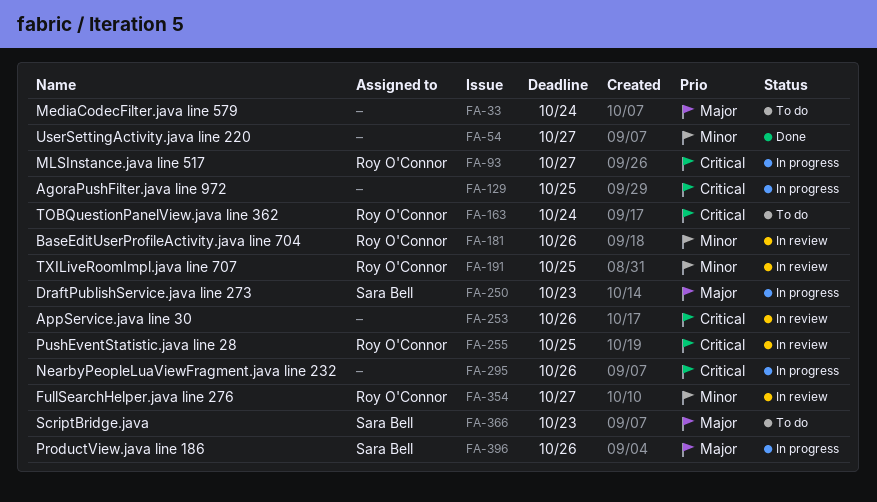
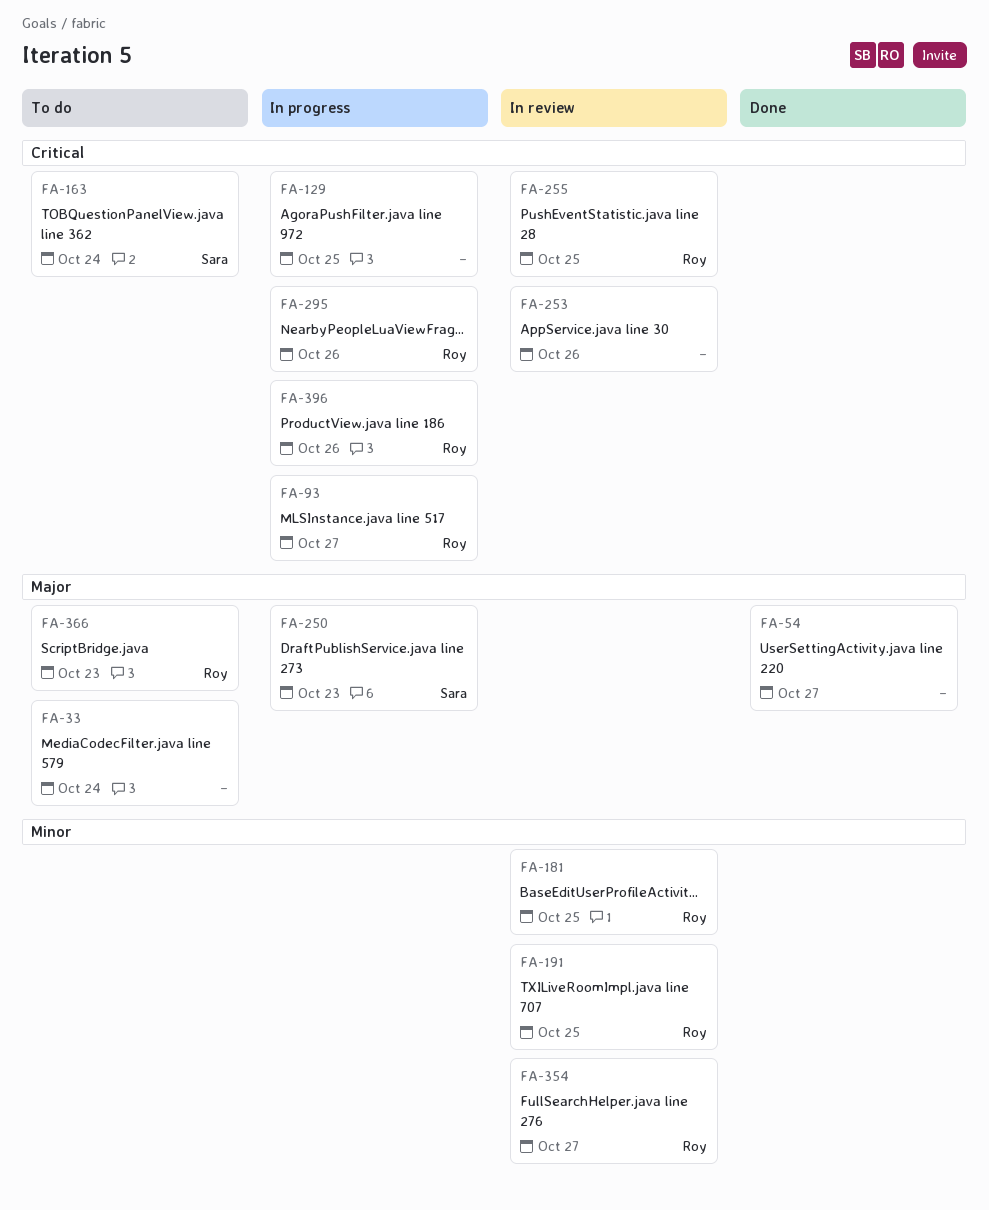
FA-54, priority: Minor -> Major
FA-163, owner: Roy O'Connor -> Sara Bell
FA-181, due: Oct 26 -> Oct 25
FA-295, owner: none -> Roy O'Connor
FA-366, owner: Sara Bell -> Roy O'Connor
FA-396, owner: Sara Bell -> Roy O'Connor
FA-396, priority: Major -> Critical

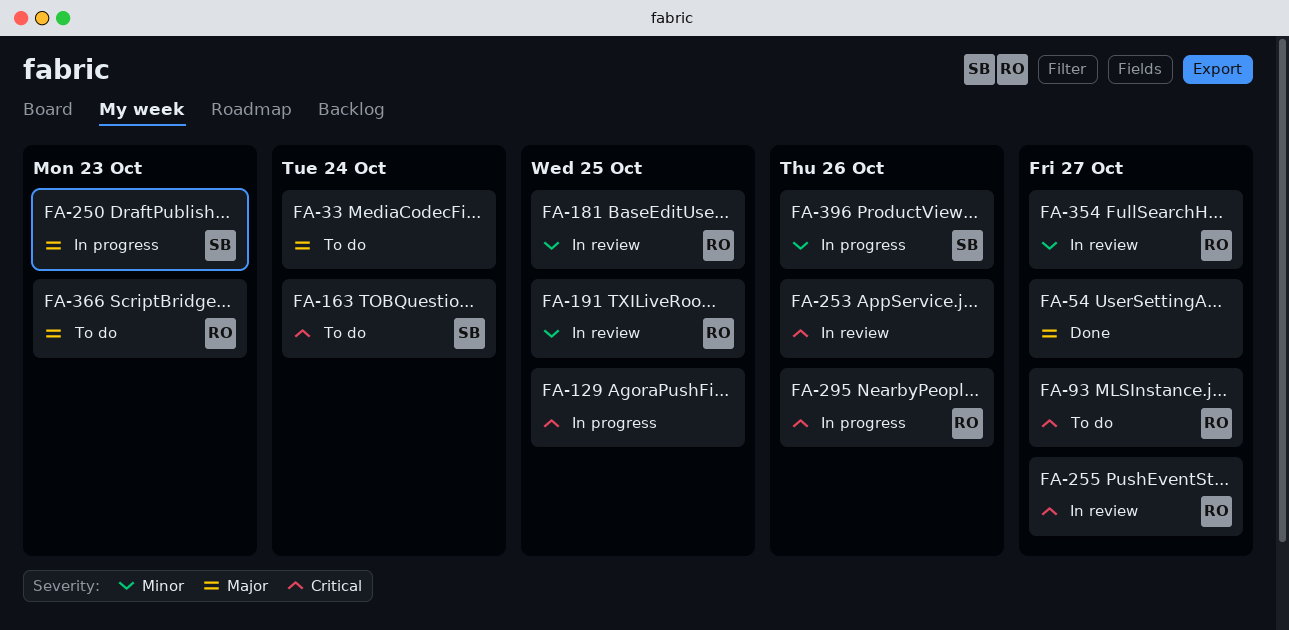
FA-93, status: In progress -> To do
FA-255, due: Oct 25 -> Oct 27
FA-396, owner: Roy -> Sara
FA-396, priority: Critical -> Minor

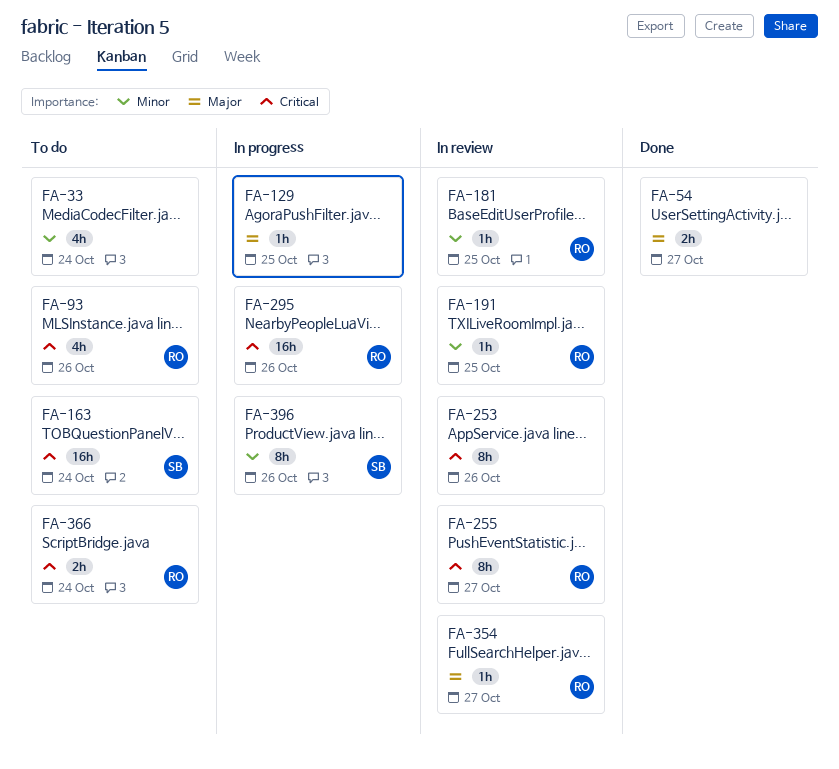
FA-33, priority: Major -> Minor
FA-93, due: Oct 27 -> Oct 26
FA-129, priority: Critical -> Major
FA-250: present -> none
FA-354, priority: Minor -> Major
FA-366, priority: Major -> Critical
FA-366, due: Oct 23 -> Oct 24

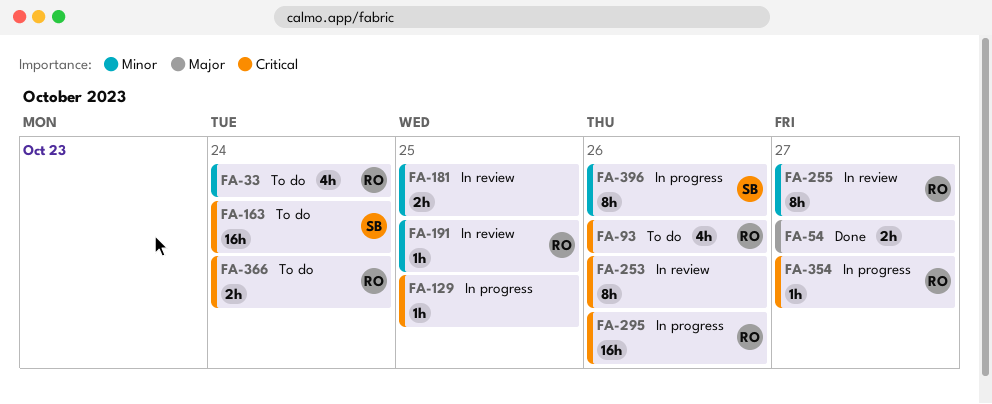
FA-33, owner: none -> RO
FA-129, priority: Major -> Critical
FA-181, owner: RO -> none
FA-181, estimate: 1h -> 2h
FA-255, priority: Critical -> Minor
FA-354, status: In review -> In progress
FA-354, priority: Major -> Critical

